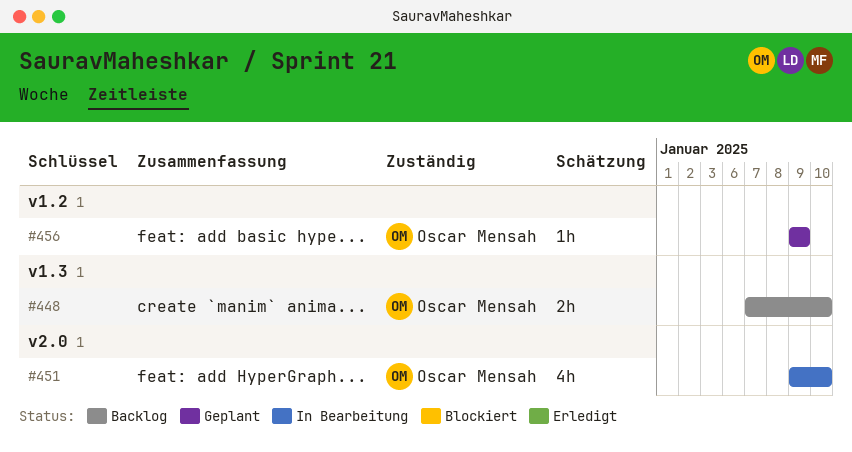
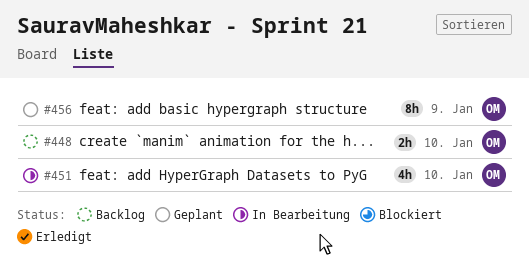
#456, estimate: 1h -> 8h

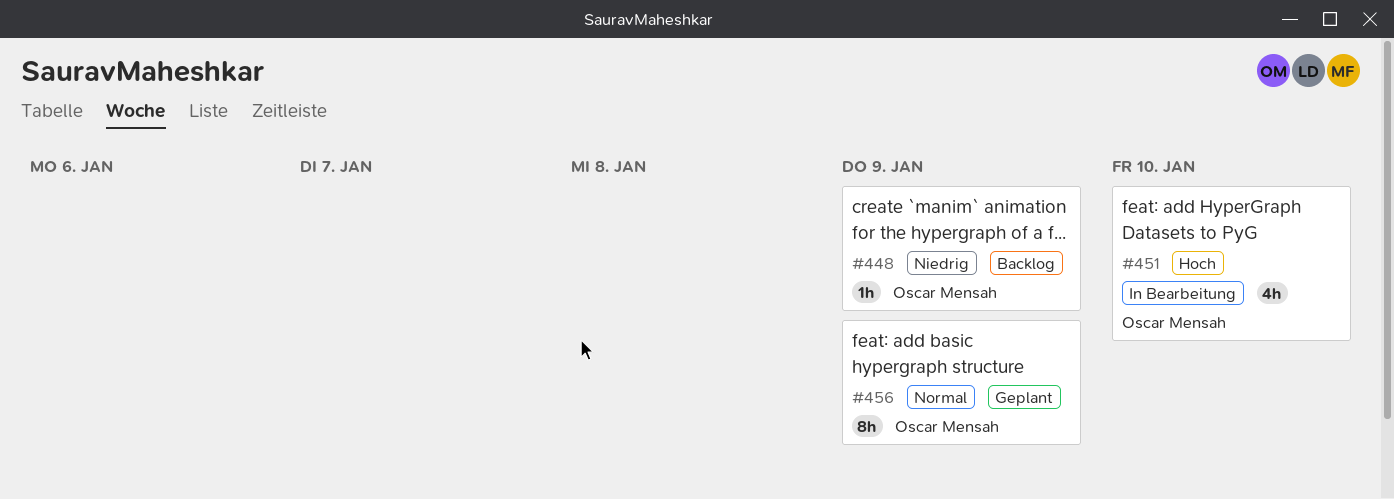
#448, estimate: 2h -> 1h
#448, due: Jan 10 -> Jan 9

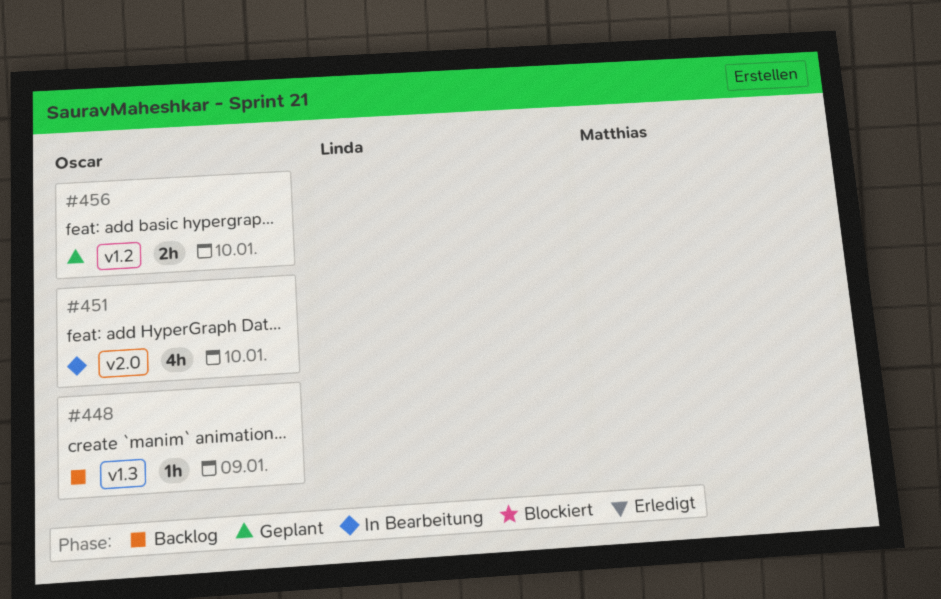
#456, estimate: 8h -> 2h
#456, due: Jan 9 -> Jan 10

